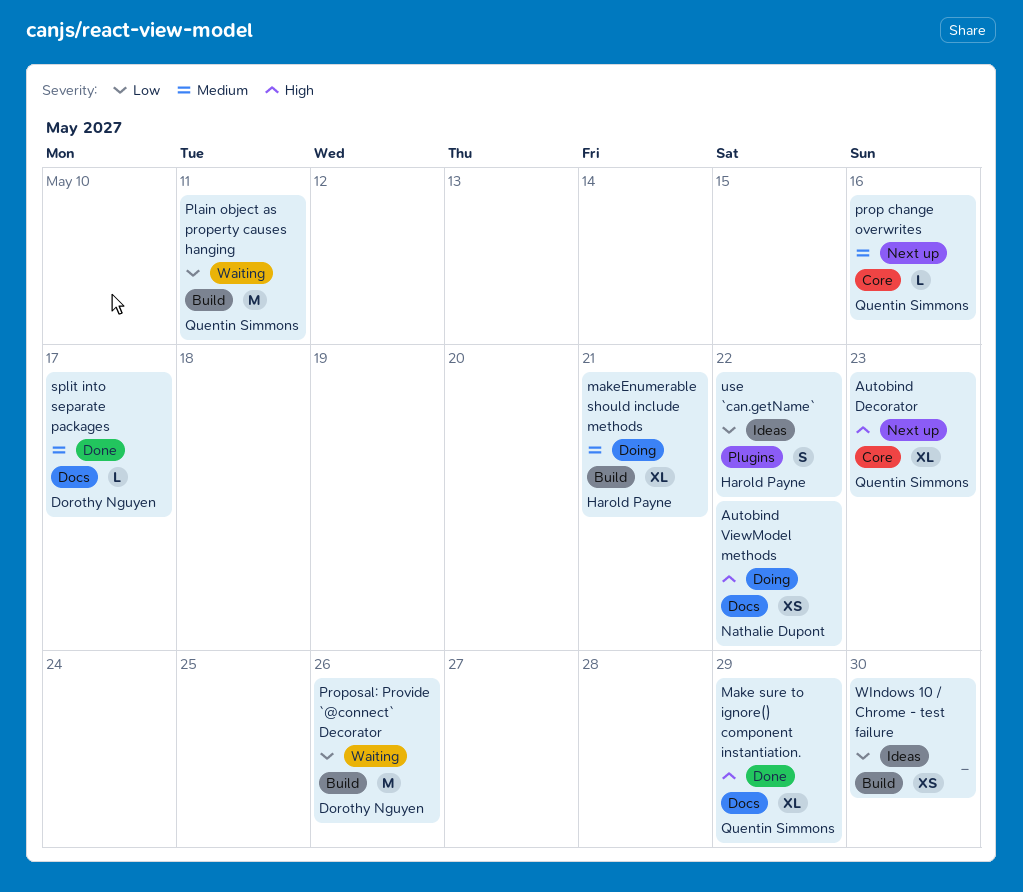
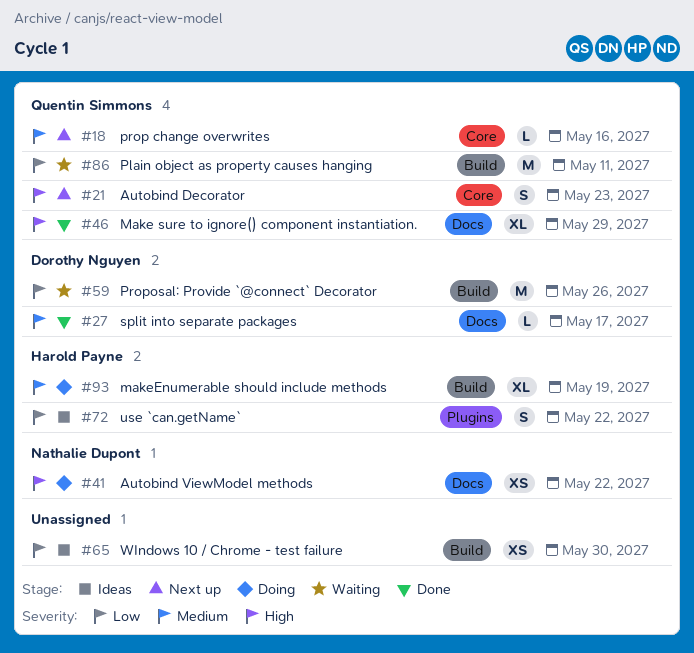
Autobind Decorator, estimate: XL -> S
makeEnumerable should include methods, due: May 21 -> May 19

